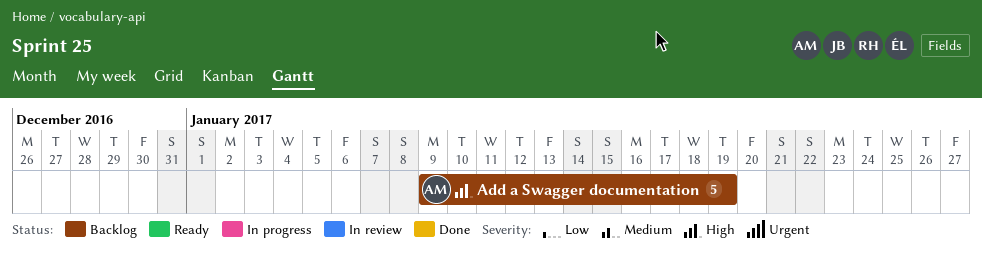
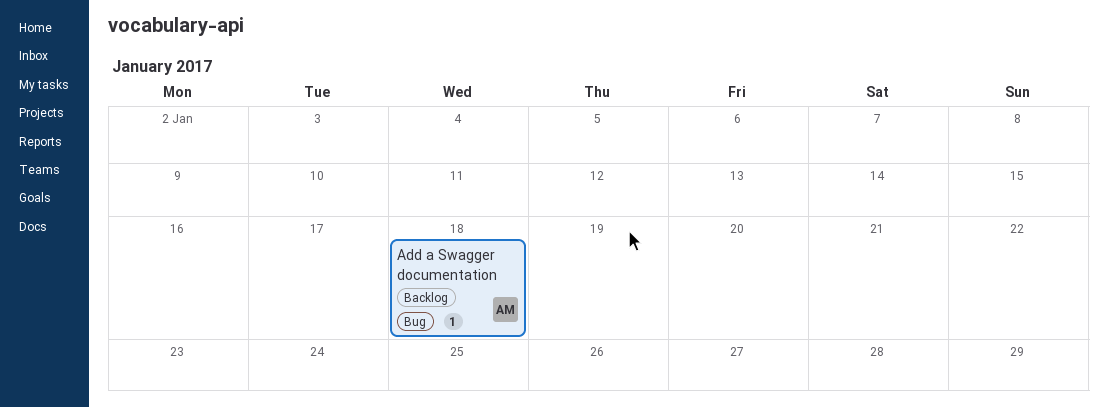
Add a Swagger documentation, estimate: 5 -> 1
Add a Swagger documentation, due: Jan 19 -> Jan 18

